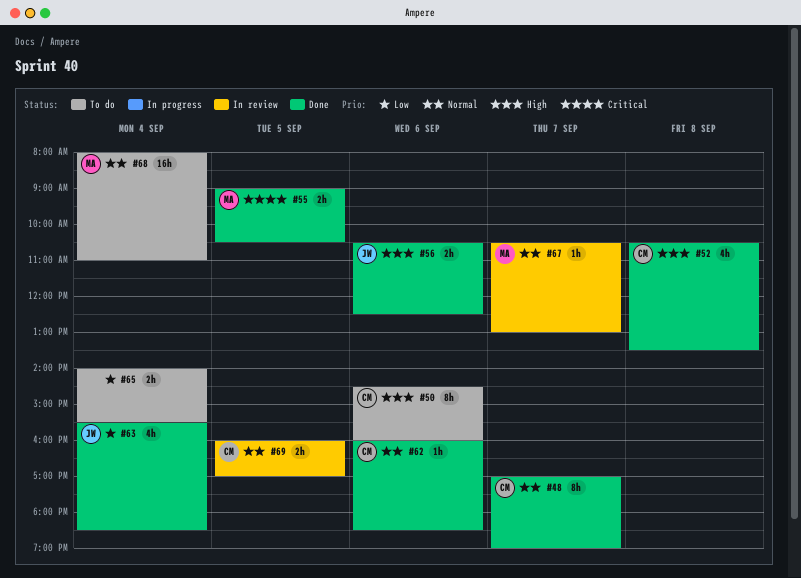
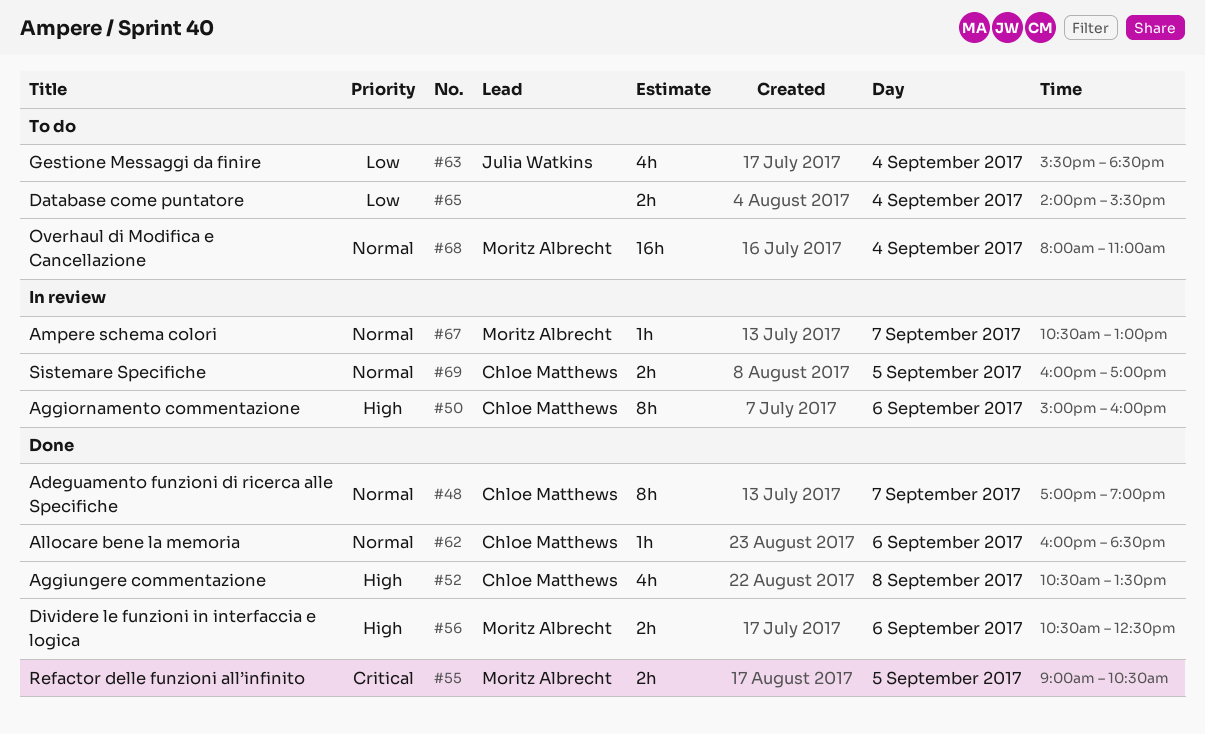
#50, status: To do -> In review
#50, begins: 14:30 -> 15:00
#56, owner: Julia Watkins -> Moritz Albrecht
#63, status: Done -> To do

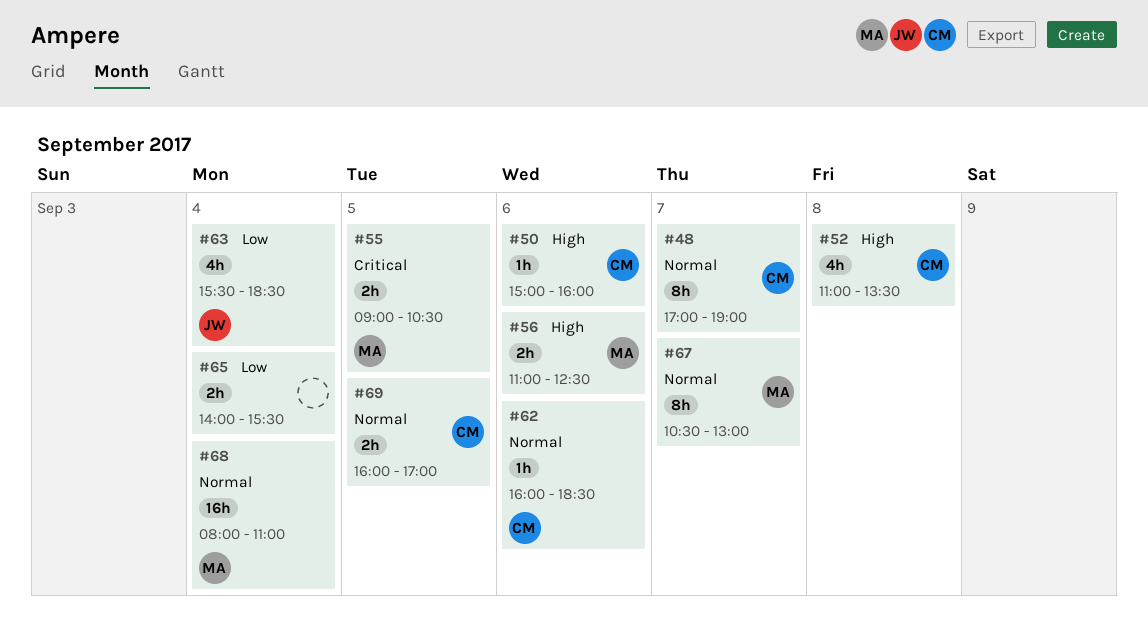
#50, estimate: 8h -> 1h
#52, begins: 10:30 -> 11:00
#56, begins: 10:30 -> 11:00
#67, estimate: 1h -> 8h

